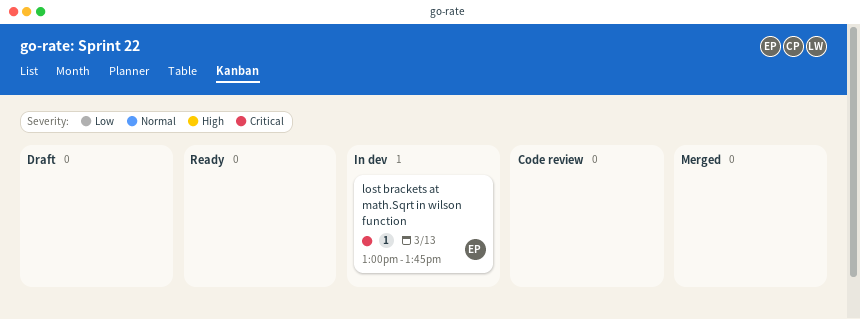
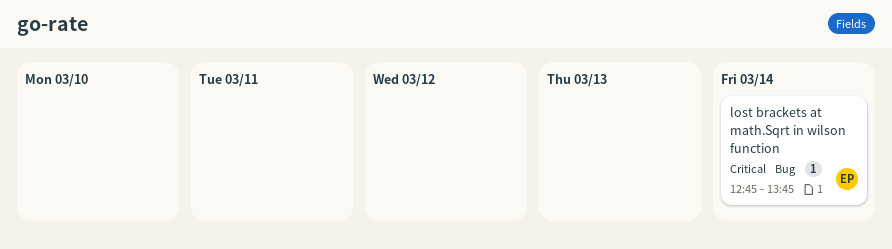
lost brackets at math.Sqrt in wilson function, day: Mar 13 -> Mar 14
lost brackets at math.Sqrt in wilson function, begins: 13:00 -> 12:45

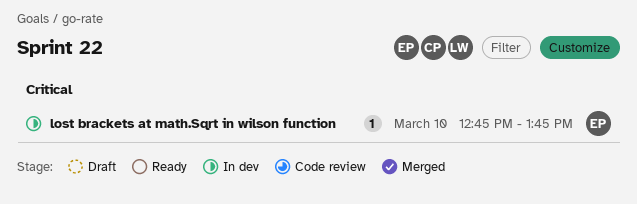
lost brackets at math.Sqrt in wilson function, day: Mar 14 -> Mar 10

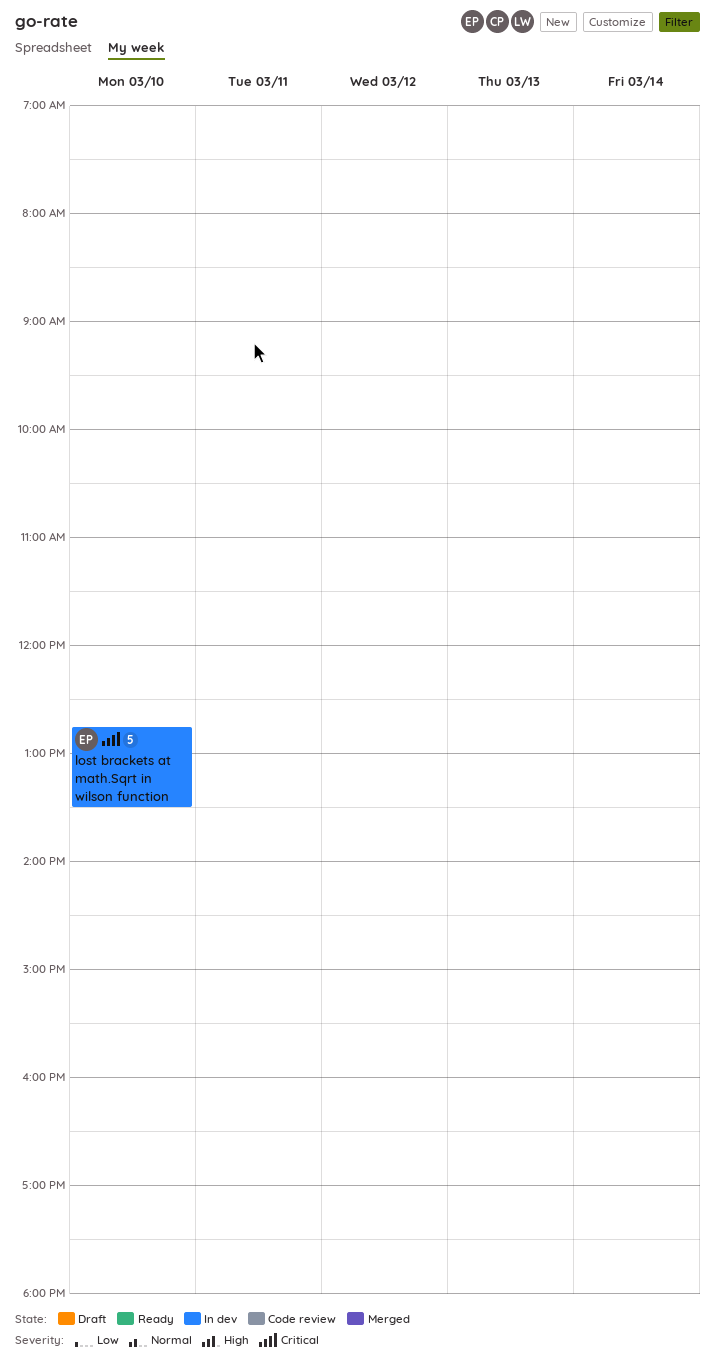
lost brackets at math.Sqrt in wilson function, estimate: 1 -> 5
lost brackets at math.Sqrt in wilson function, ends: 13:45 -> 13:30

